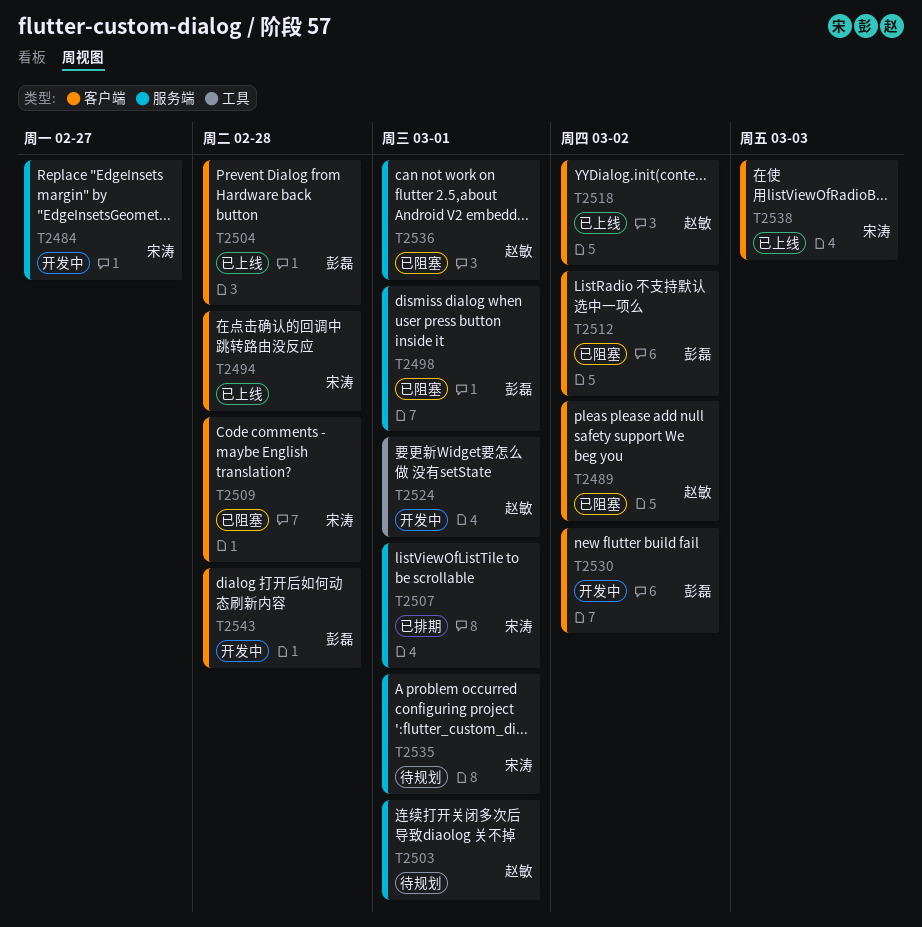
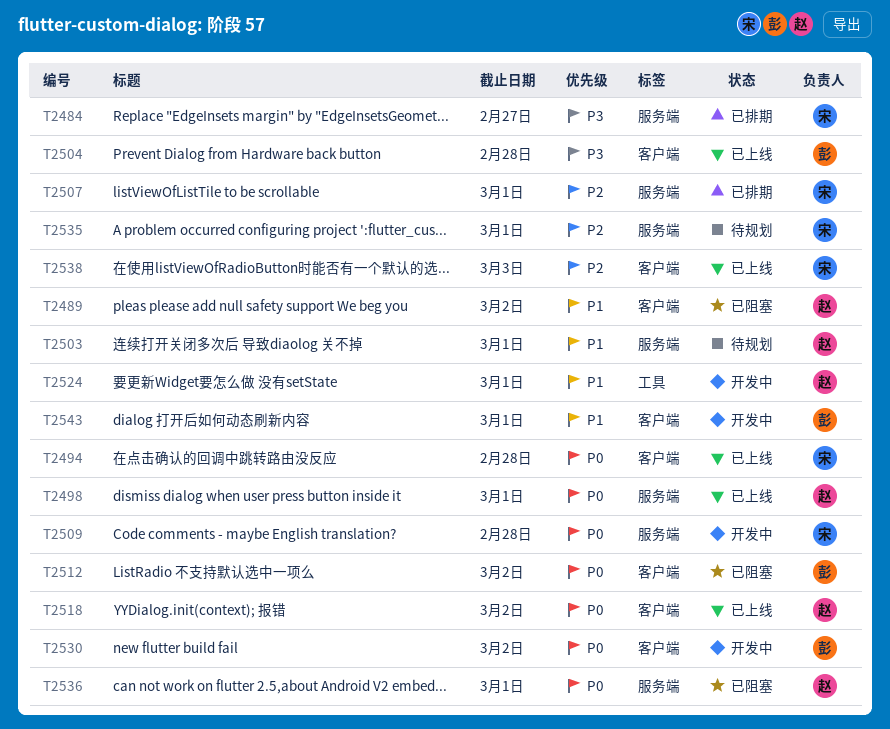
T2484, status: 开发中 -> 已排期
T2498, status: 已阻塞 -> 已上线
T2498, owner: 彭磊 -> 赵敏
T2509, status: 已阻塞 -> 开发中
T2509, label: 客户端 -> 服务端
T2543, due: Feb 28 -> Mar 1

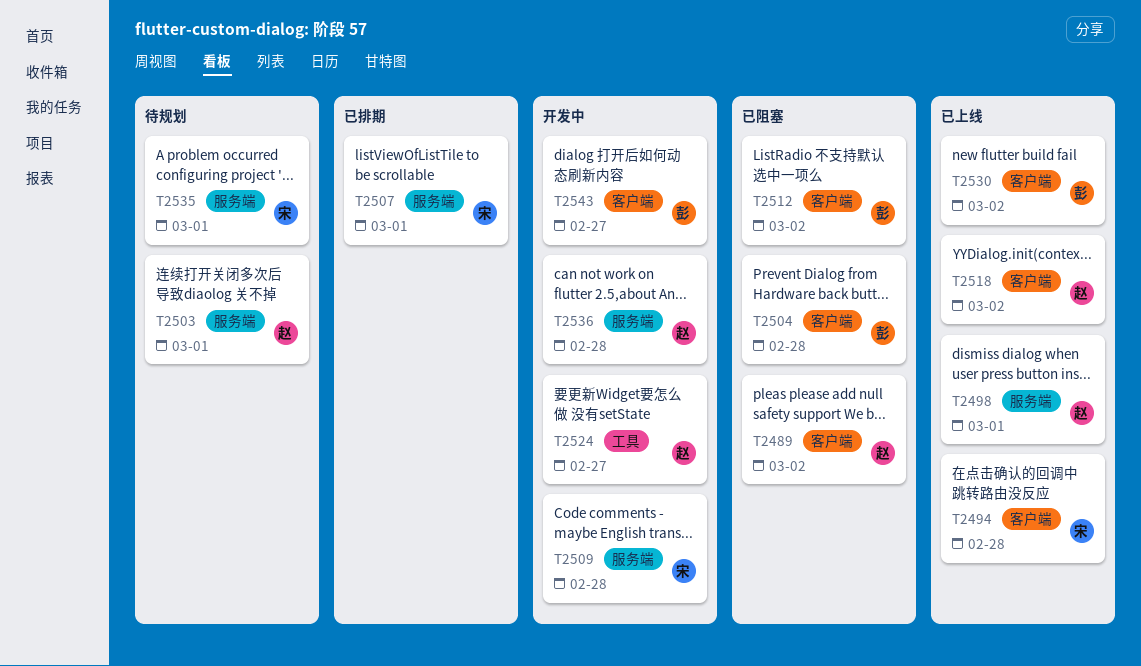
T2484: present -> none
T2504, status: 已上线 -> 已阻塞
T2524, due: Mar 1 -> Feb 27
T2530, status: 开发中 -> 已上线
T2536, status: 已阻塞 -> 开发中
T2536, due: Mar 1 -> Feb 28
T2538: present -> none
T2543, due: Mar 1 -> Feb 27

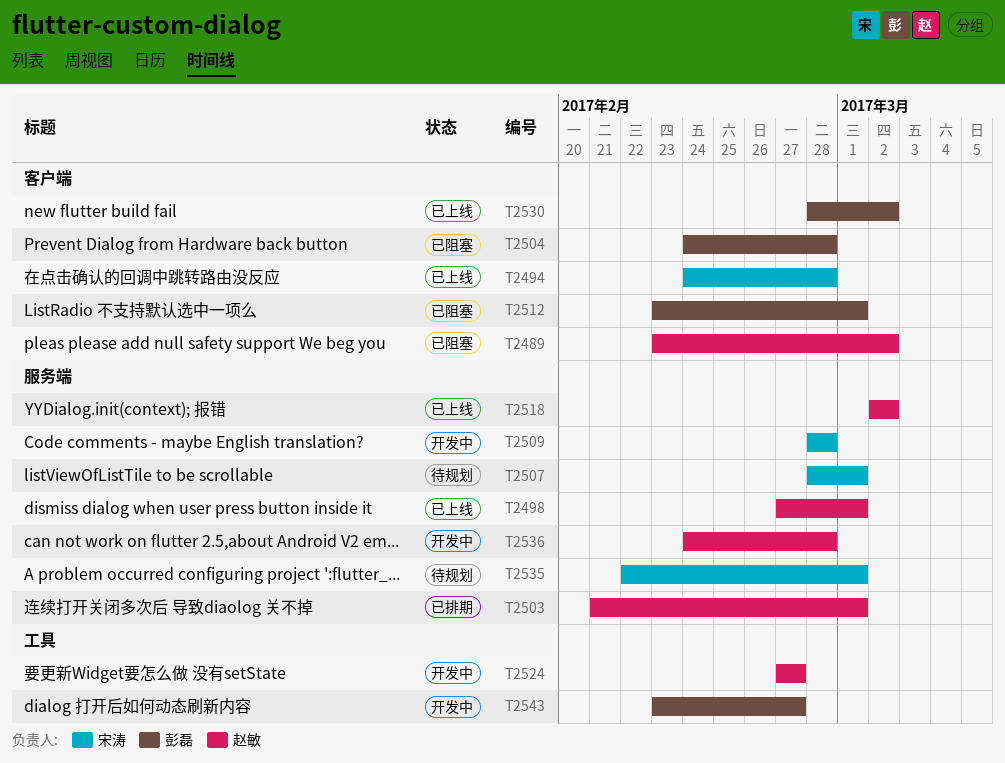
T2503, status: 待规划 -> 已排期
T2507, status: 已排期 -> 待规划
T2512, due: Mar 2 -> Mar 1
T2518, label: 客户端 -> 服务端
T2543, label: 客户端 -> 工具

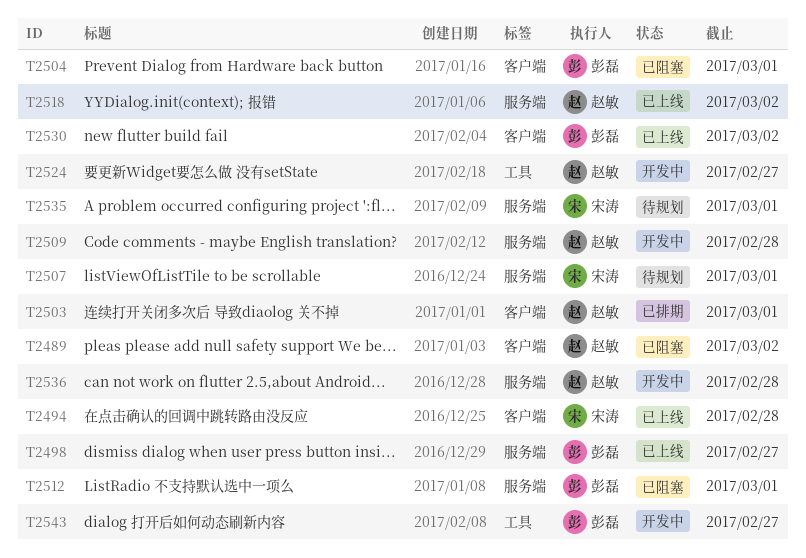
T2498, owner: 赵敏 -> 彭磊
T2498, due: Mar 1 -> Feb 27
T2503, label: 服务端 -> 客户端
T2504, due: Feb 28 -> Mar 1
T2509, owner: 宋涛 -> 赵敏
T2512, label: 客户端 -> 服务端

